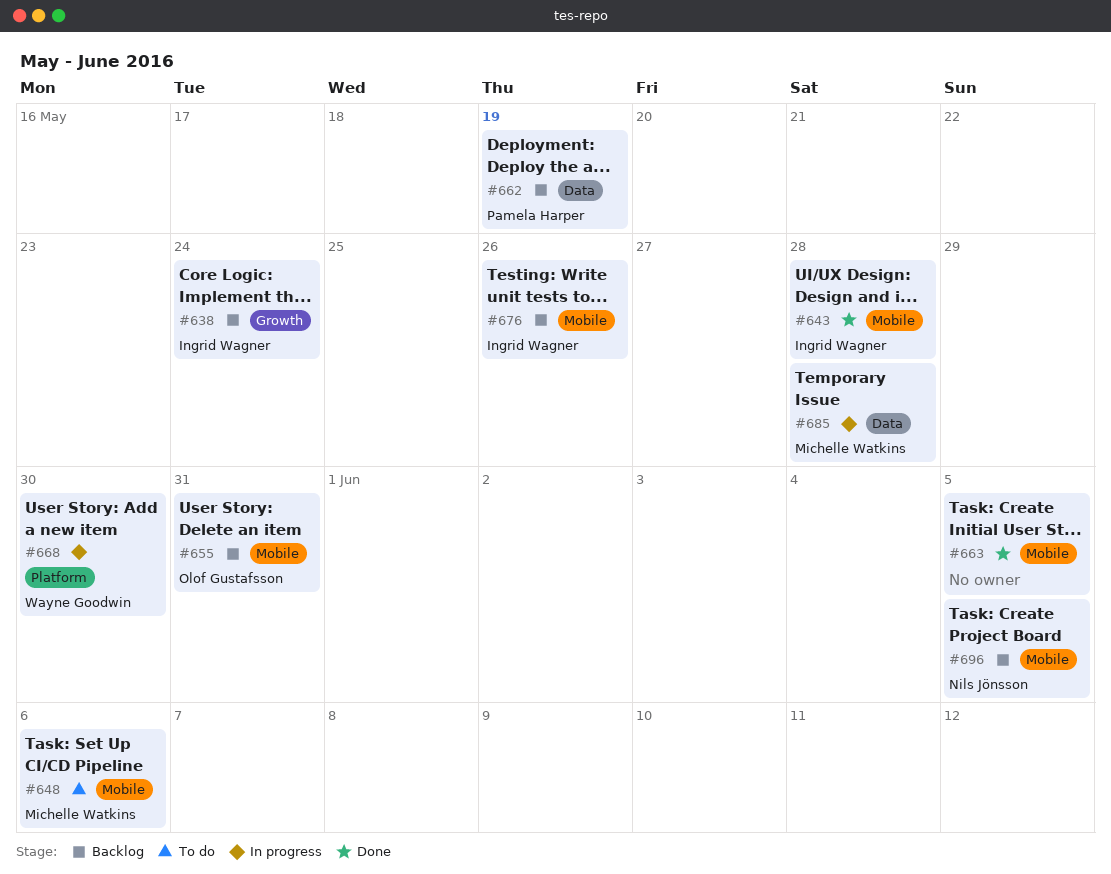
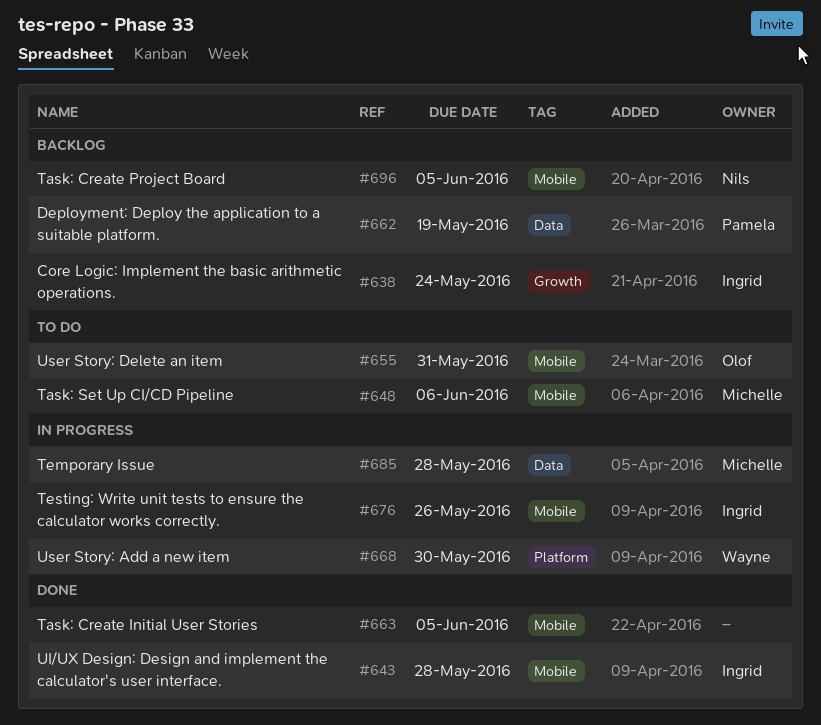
#655, status: Backlog -> To do
#676, status: Backlog -> In progress

